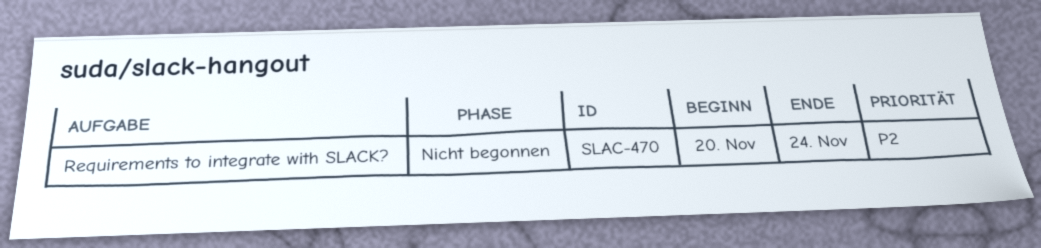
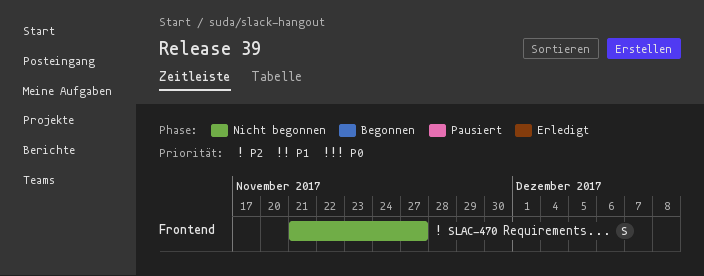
SLAC-470, start: Nov 20 -> Nov 21
SLAC-470, due: Nov 24 -> Nov 27

